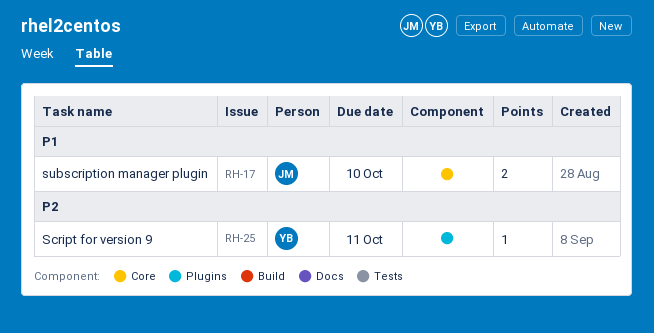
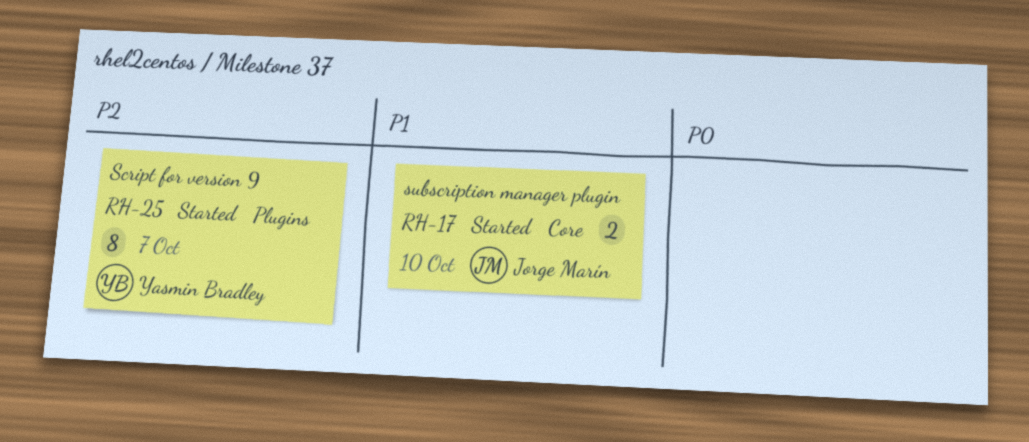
RH-25, estimate: 1 -> 8
RH-25, due: Oct 11 -> Oct 7

